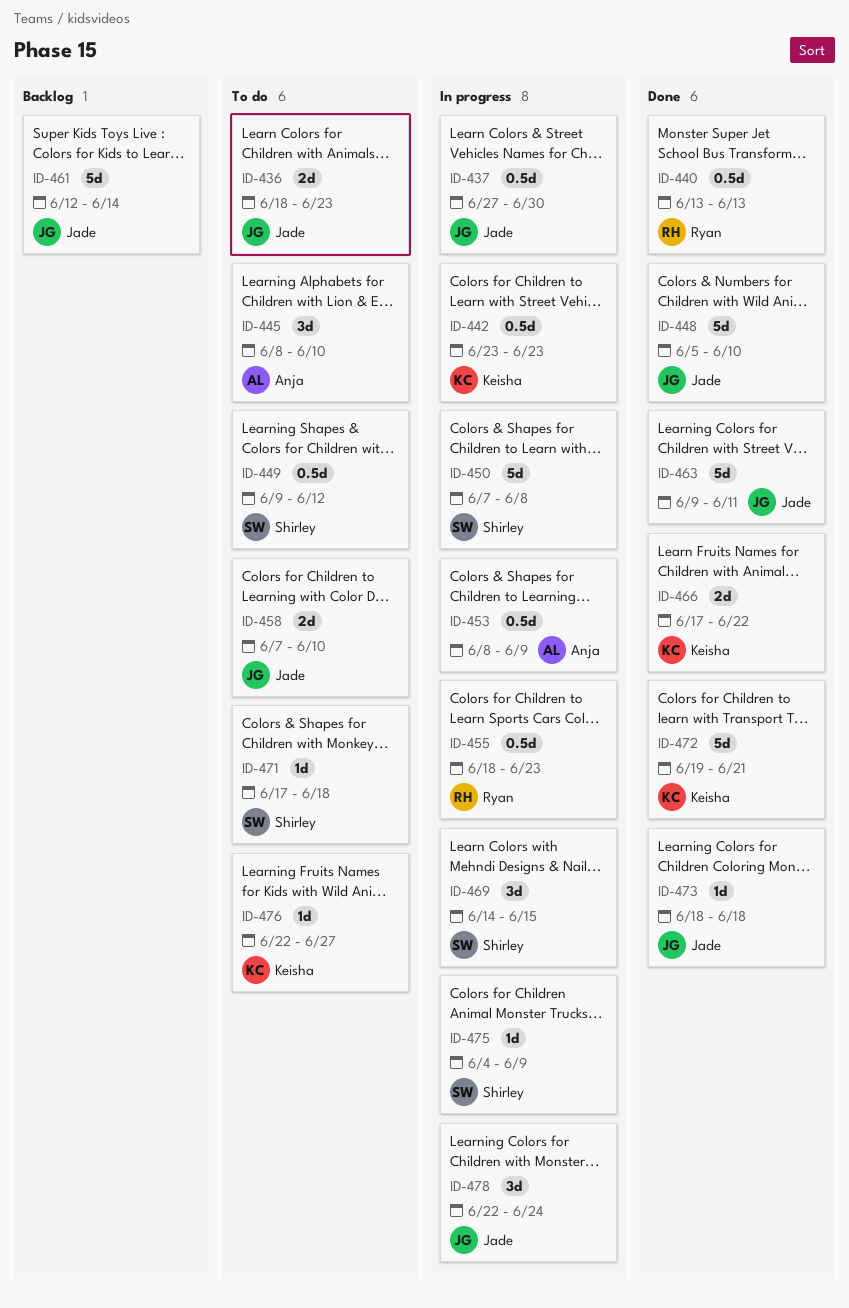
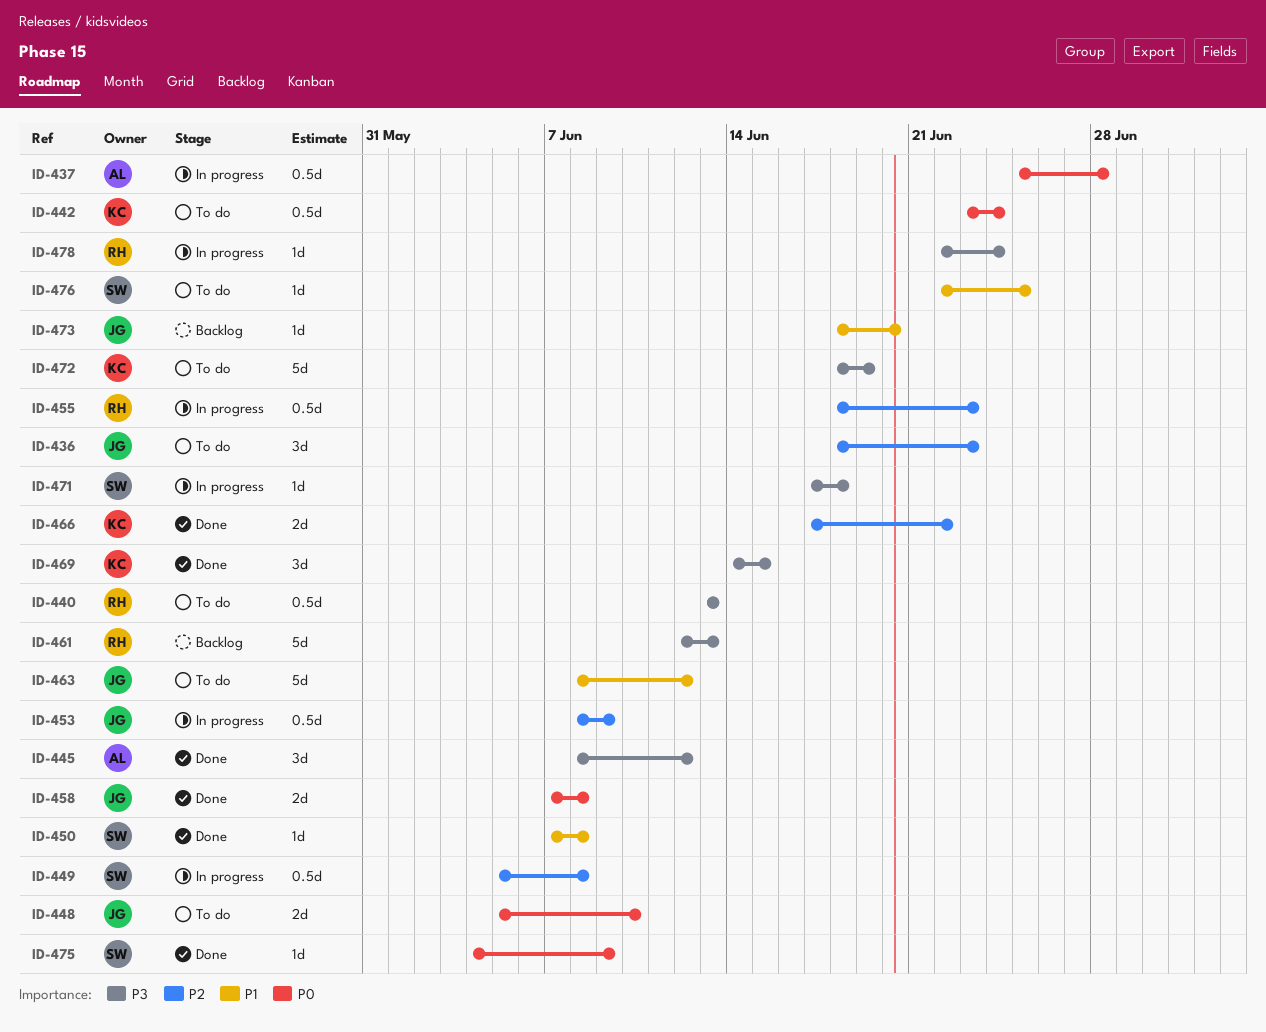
ID-436, estimate: 2d -> 3d
ID-437, owner: Jade -> Anja
ID-437, start: Jun 27 -> Jun 25
ID-437, due: Jun 30 -> Jun 28
ID-440, status: Done -> To do
ID-442, status: In progress -> To do
ID-442, due: Jun 23 -> Jun 24
ID-445, status: To do -> Done
ID-445, due: Jun 10 -> Jun 12
ID-448, status: Done -> To do
ID-448, estimate: 5d -> 2d
ID-449, status: To do -> In progress
ID-449, start: Jun 9 -> Jun 5
ID-449, due: Jun 12 -> Jun 8
ID-450, status: In progress -> Done
ID-450, estimate: 5d -> 1d
ID-453, owner: Anja -> Jade
ID-458, status: To do -> Done
ID-458, due: Jun 10 -> Jun 8
ID-461, owner: Jade -> Ryan
ID-461, due: Jun 14 -> Jun 13
ID-463, status: Done -> To do
ID-463, start: Jun 9 -> Jun 8
ID-463, due: Jun 11 -> Jun 12
ID-469, status: In progress -> Done
ID-469, owner: Shirley -> Keisha
ID-471, status: To do -> In progress
ID-472, status: Done -> To do
ID-472, start: Jun 19 -> Jun 18
ID-472, due: Jun 21 -> Jun 19
ID-473, status: Done -> Backlog
ID-473, due: Jun 18 -> Jun 20
ID-475, status: In progress -> Done
ID-476, owner: Keisha -> Shirley
ID-476, due: Jun 27 -> Jun 25
ID-478, owner: Jade -> Ryan
ID-478, estimate: 3d -> 1d

